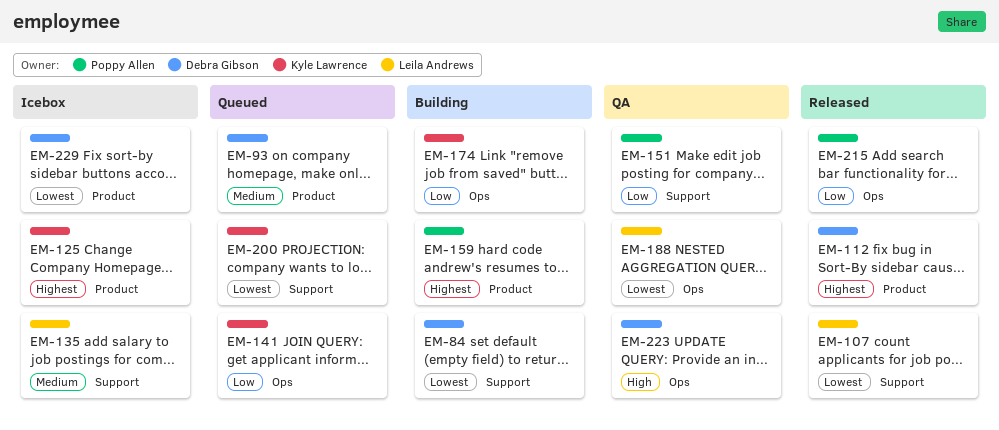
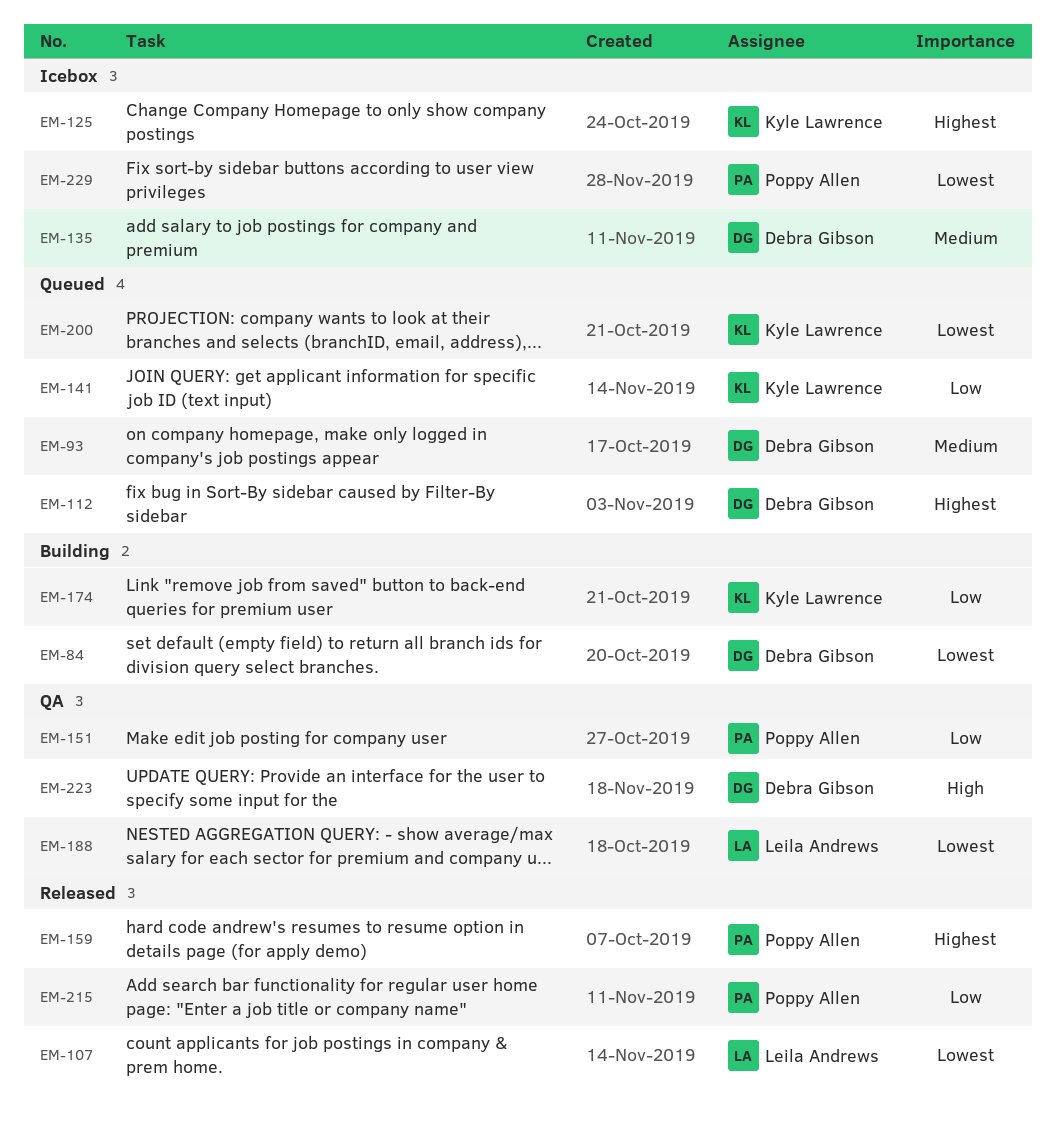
EM-112, status: Released -> Queued
EM-135, owner: Leila Andrews -> Debra Gibson
EM-159, status: Building -> Released
EM-229, owner: Debra Gibson -> Poppy Allen

